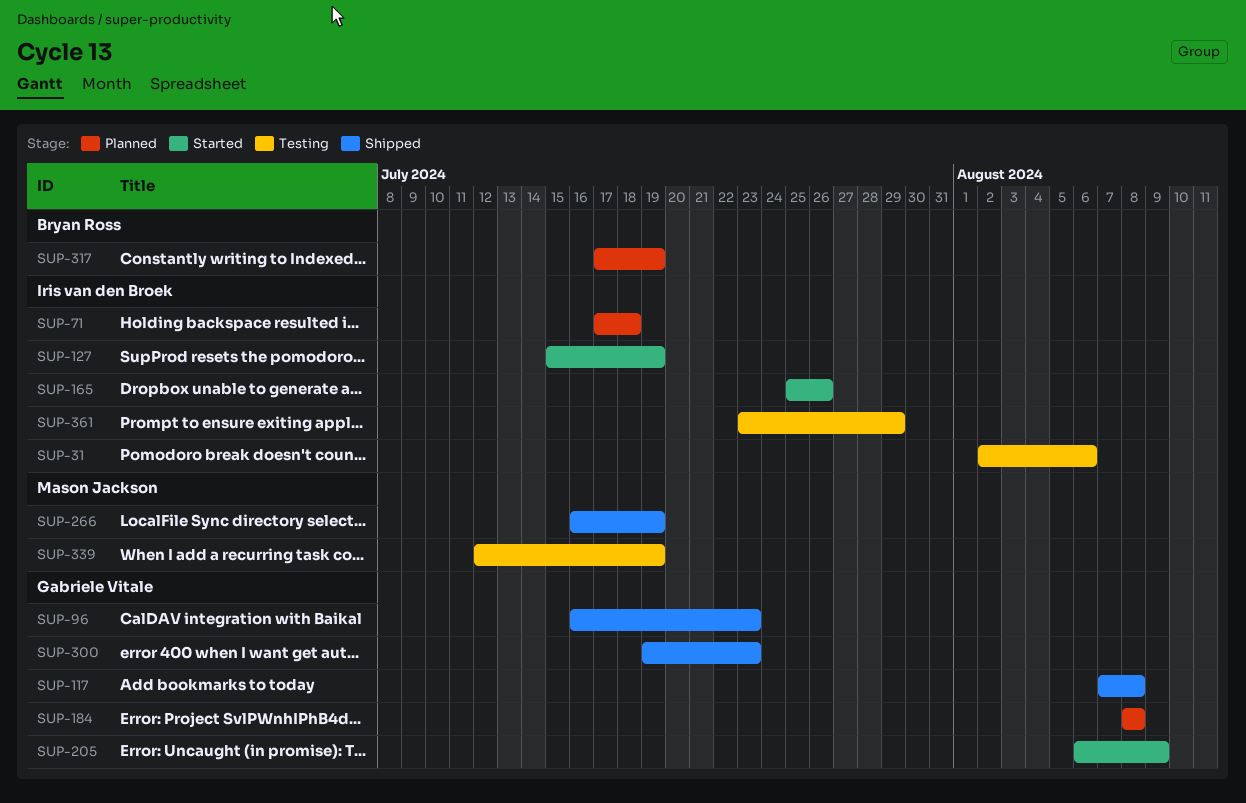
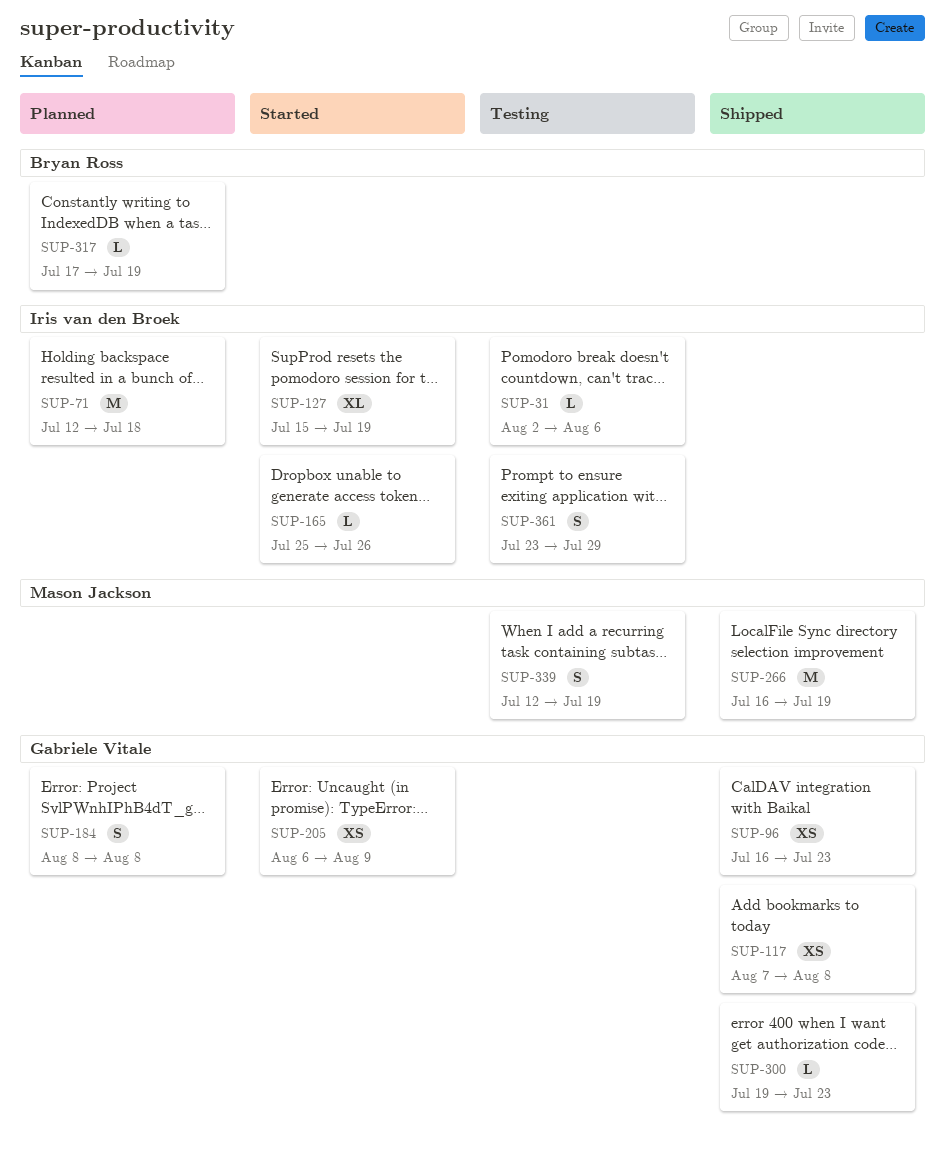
SUP-71, start: Jul 17 -> Jul 12

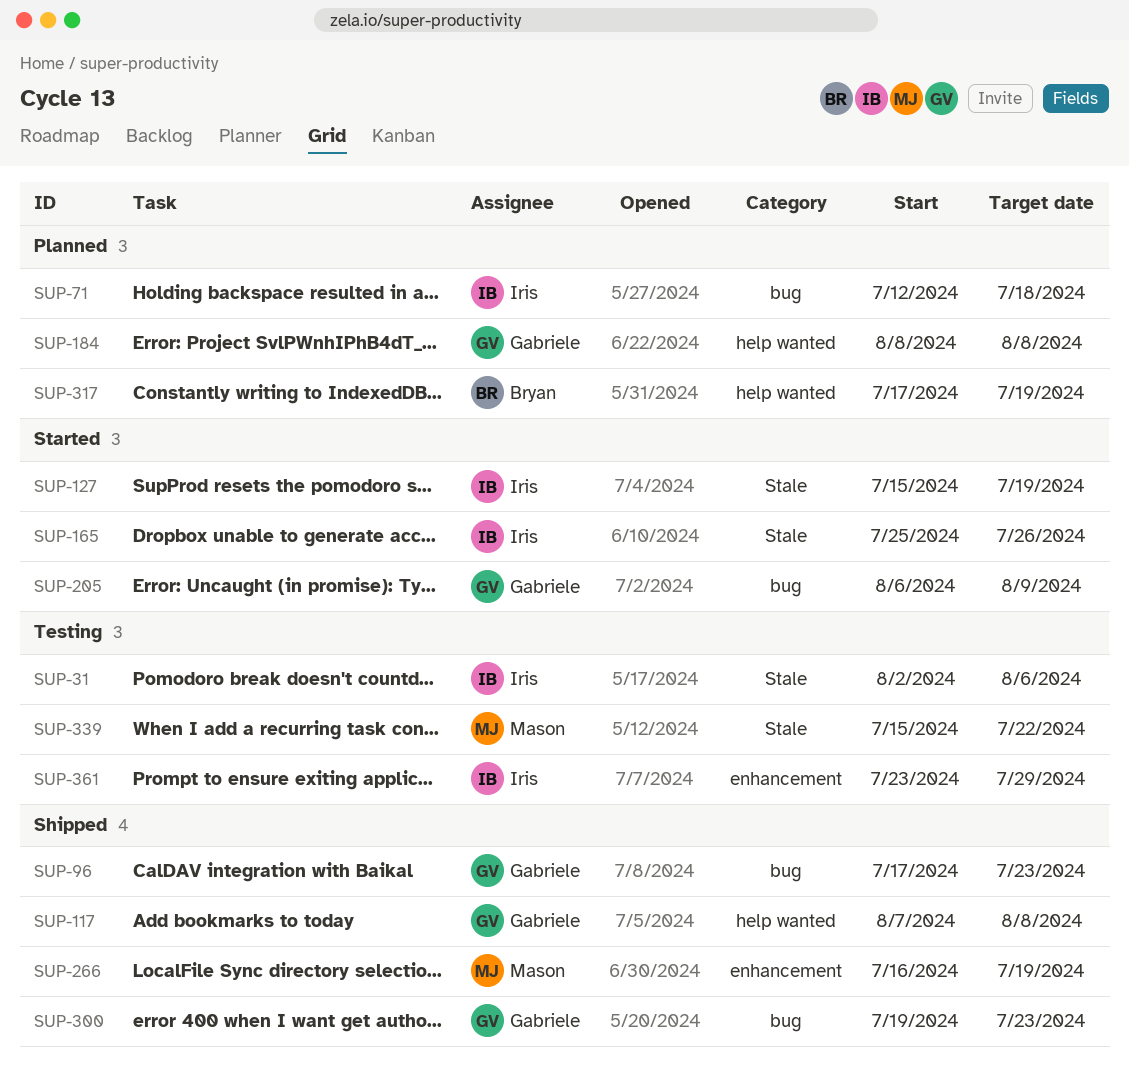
SUP-96, start: Jul 16 -> Jul 17
SUP-339, start: Jul 12 -> Jul 15
SUP-339, due: Jul 19 -> Jul 22

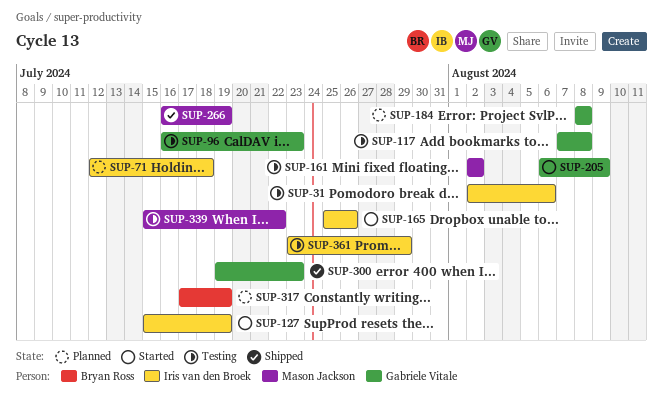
SUP-96, status: Shipped -> Testing
SUP-96, start: Jul 17 -> Jul 16
SUP-117, status: Shipped -> Testing
SUP-161: none -> present

